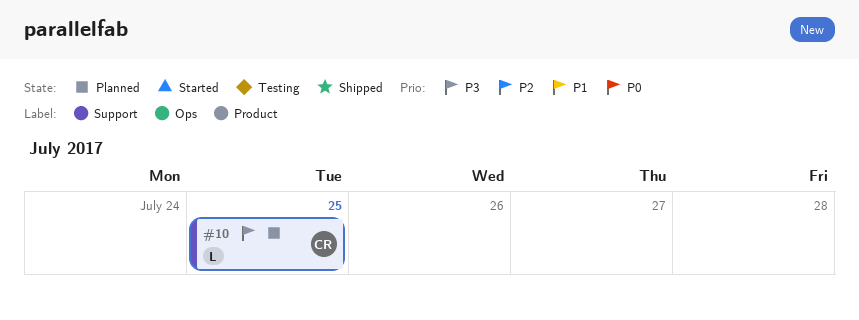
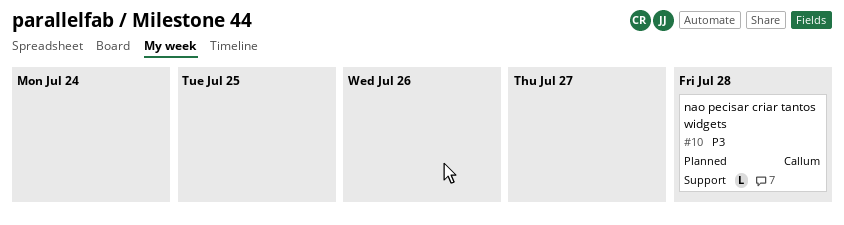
#10, due: Jul 25 -> Jul 28

